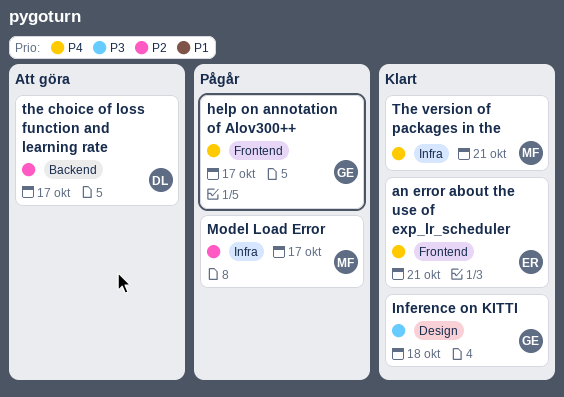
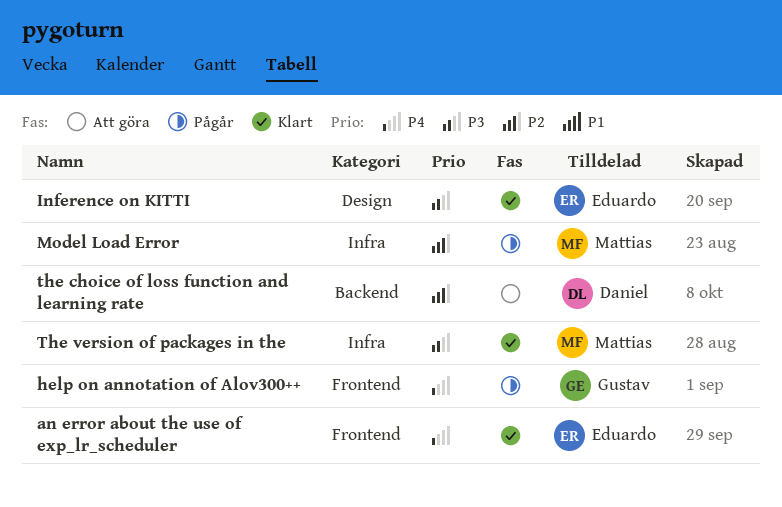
Inference on KITTI, owner: Gustav -> Eduardo
The version of packages in the, priority: P4 -> P3

